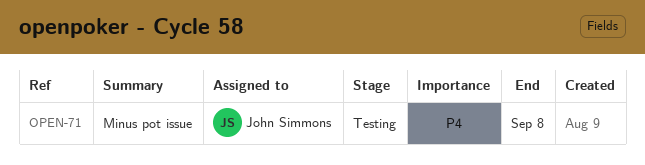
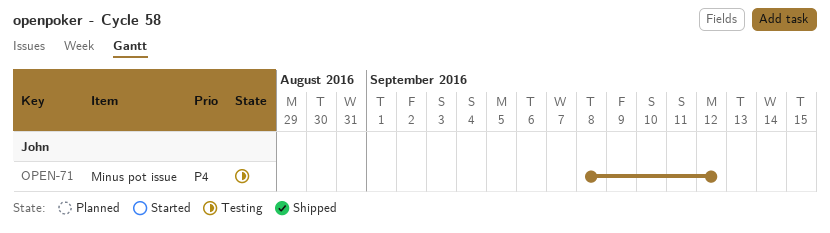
OPEN-71, due: Sep 8 -> Sep 12

